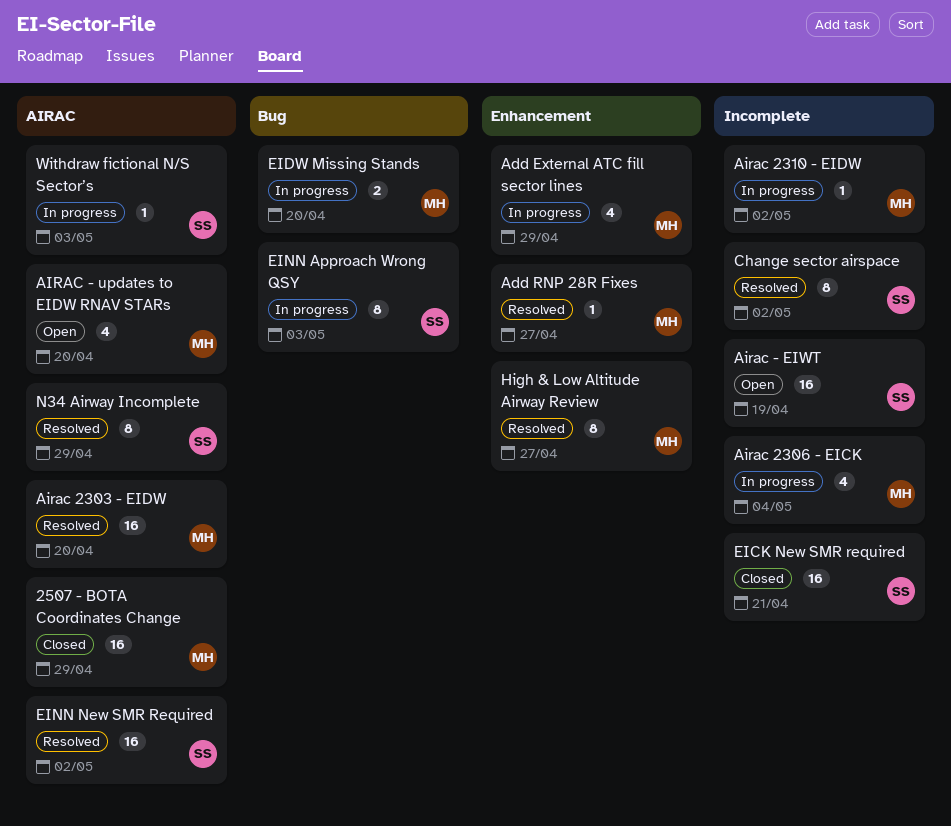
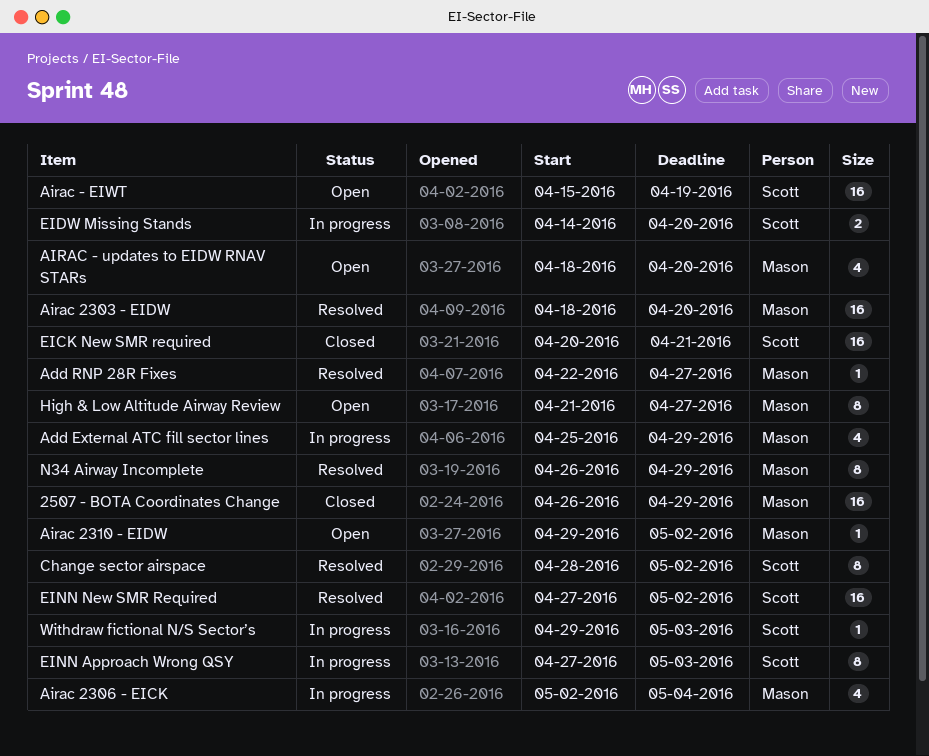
Airac 2310 - EIDW, status: In progress -> Open
EIDW Missing Stands, owner: Mason -> Scott
High & Low Altitude Airway Review, status: Resolved -> Open
N34 Airway Incomplete, owner: Scott -> Mason

